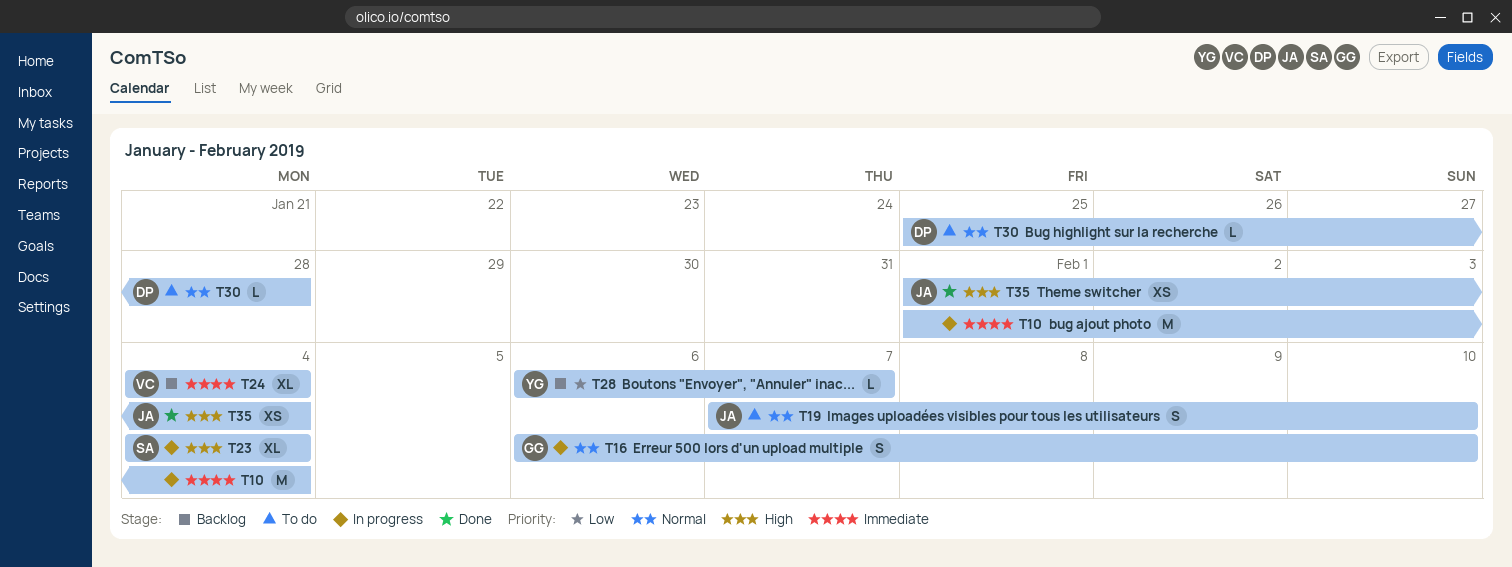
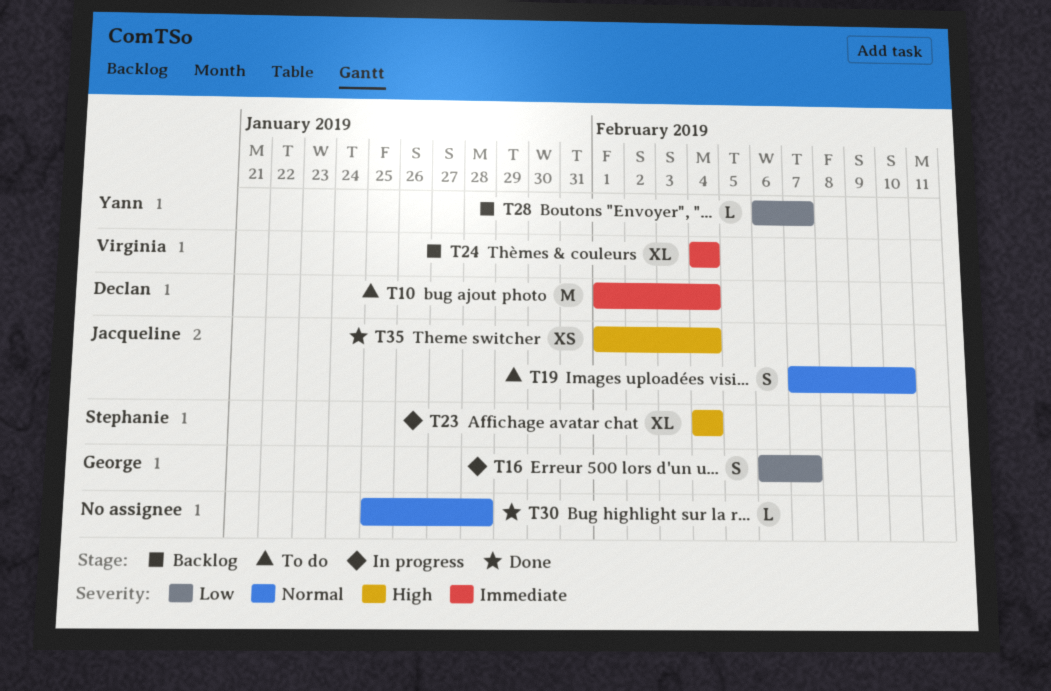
T10, status: In progress -> To do
T10, owner: none -> Declan
T16, priority: Normal -> Low
T16, due: Feb 10 -> Feb 7
T30, status: To do -> Done
T30, owner: Declan -> none

